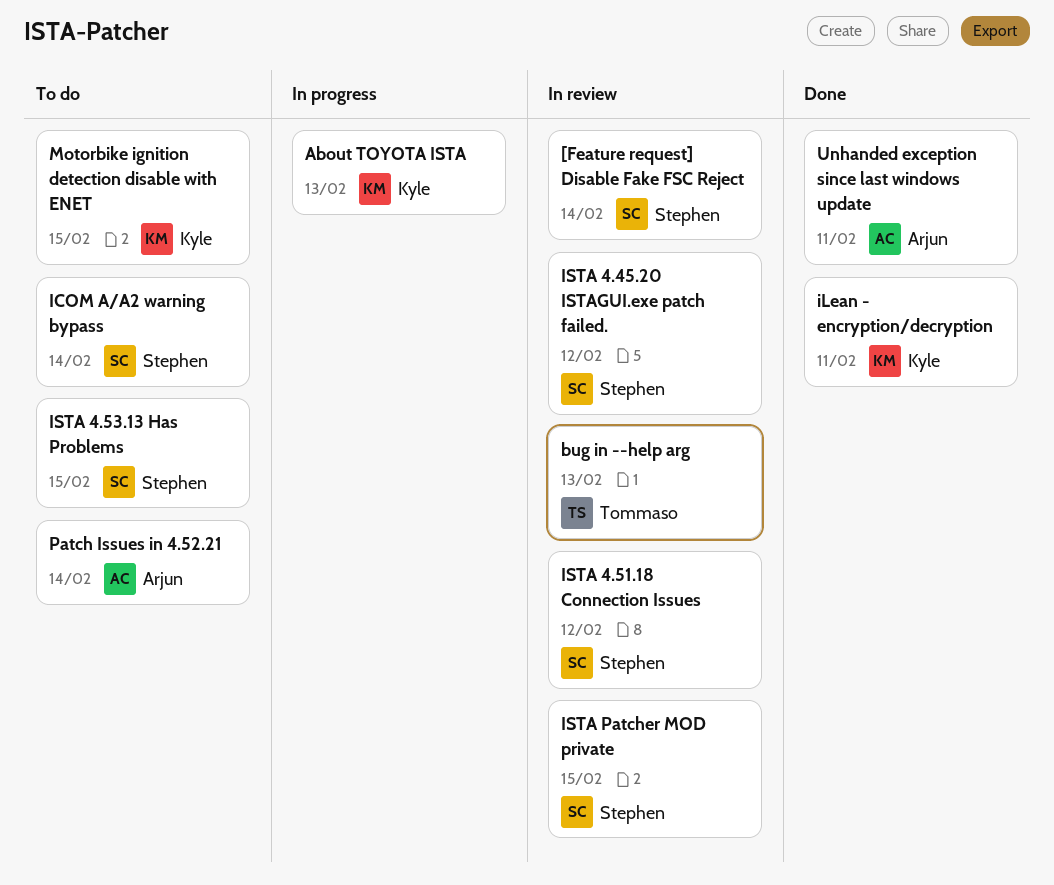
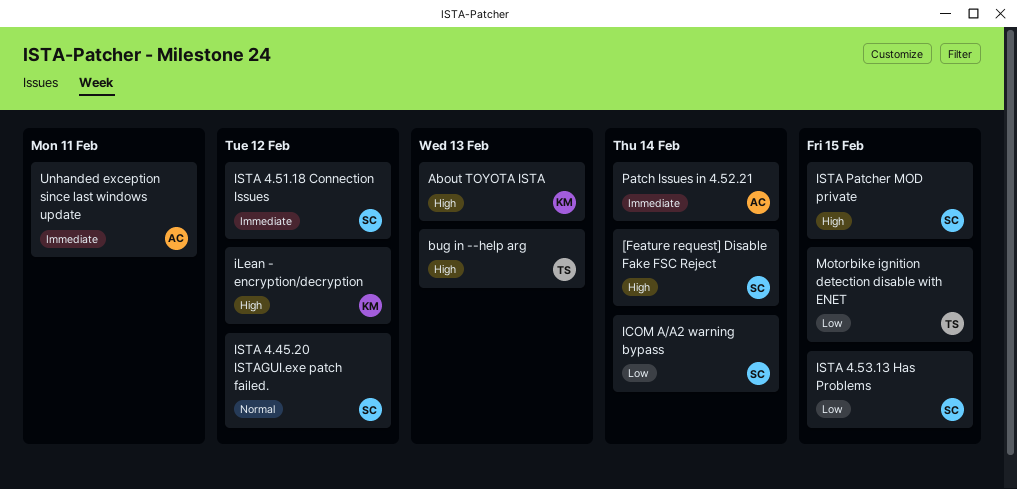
iLean - encryption/decryption, due: Feb 11 -> Feb 12
Motorbike ignition detection disable with ENET, owner: Kyle -> Tommaso

